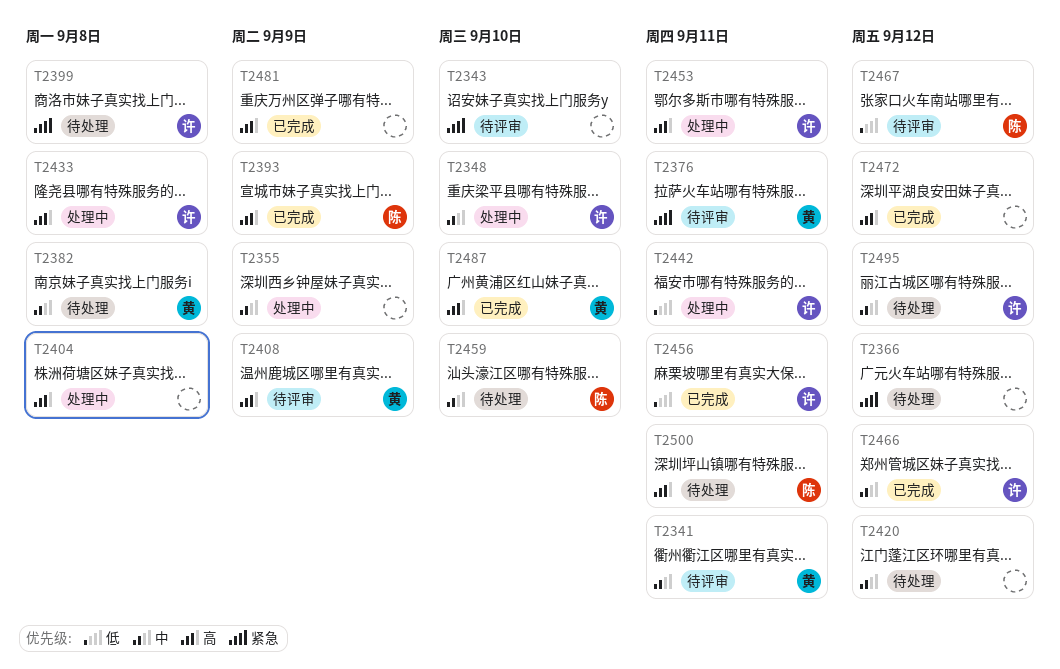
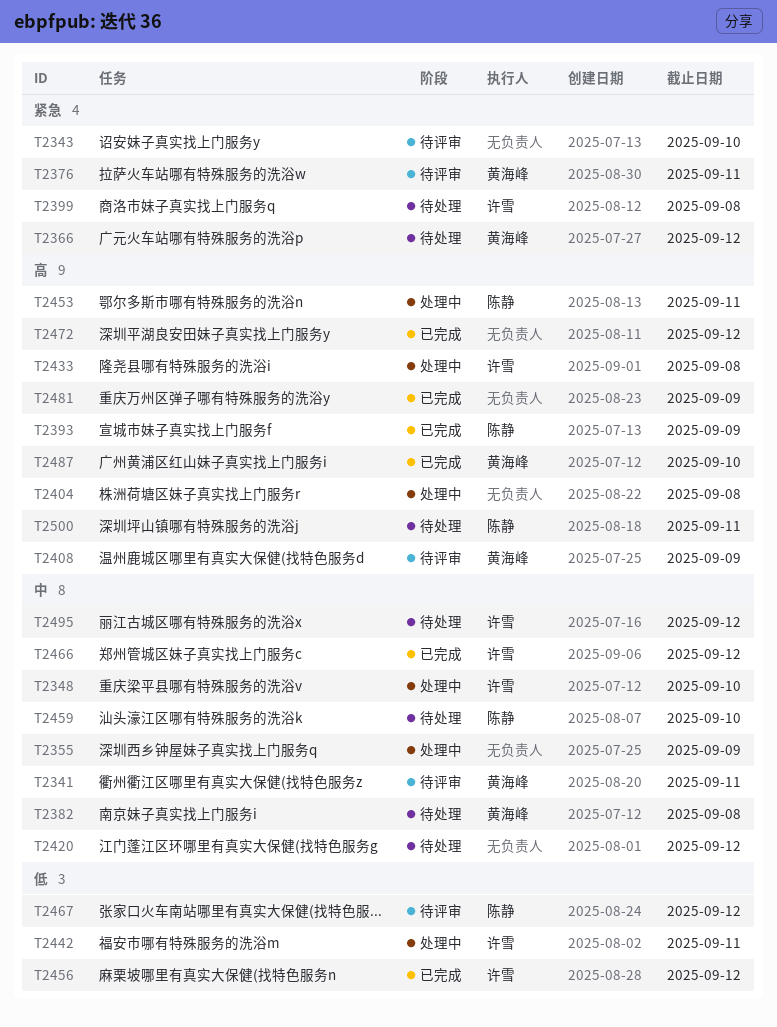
T2366, owner: none -> 黄海峰
T2453, owner: 许雪 -> 陈静
T2456, due: Sep 11 -> Sep 12

